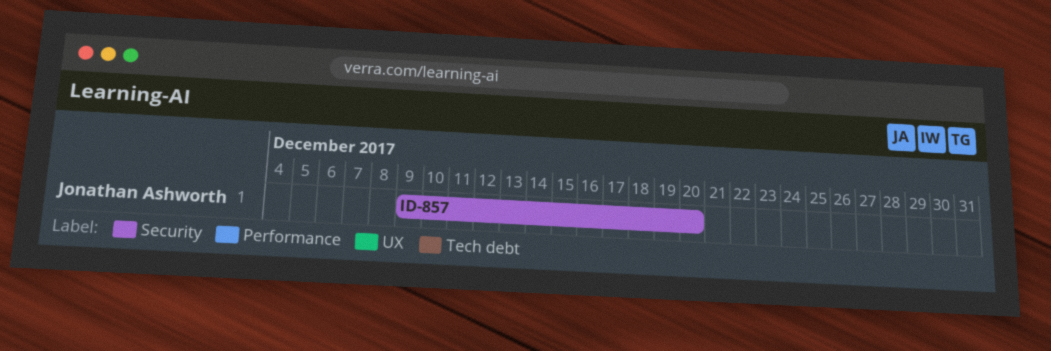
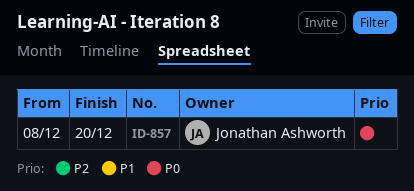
ID-857, start: Dec 9 -> Dec 8

